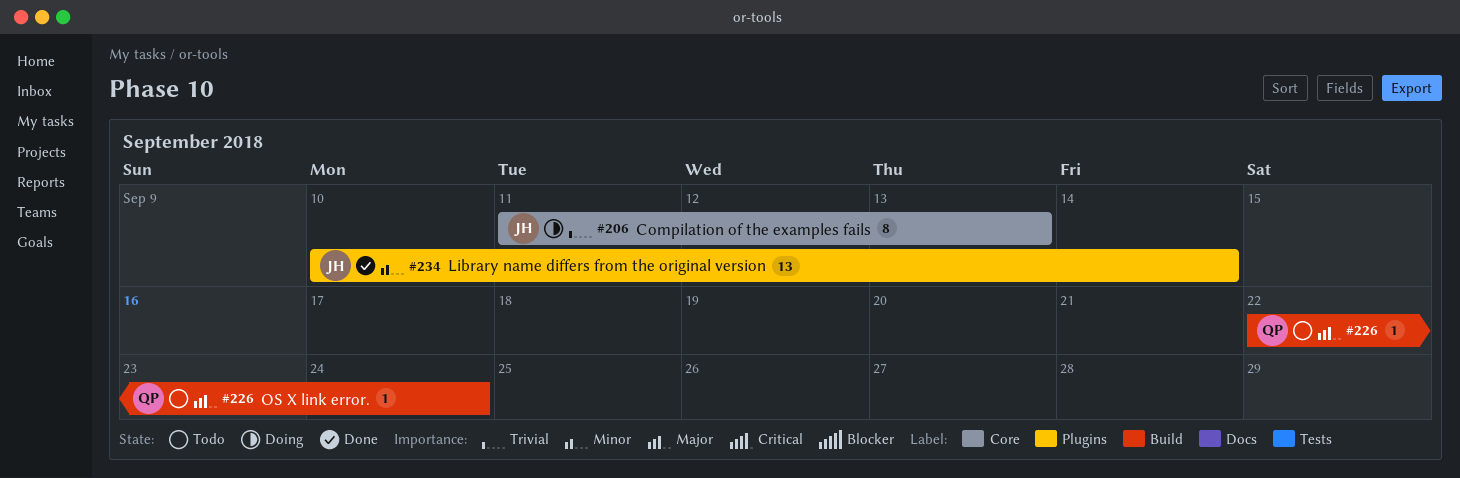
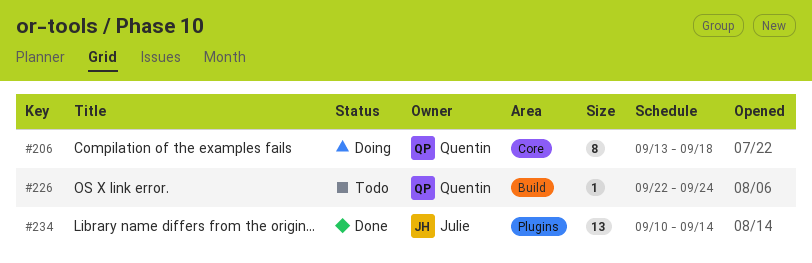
#206, owner: Julie -> Quentin
#206, start: Sep 11 -> Sep 13
#206, due: Sep 13 -> Sep 18

